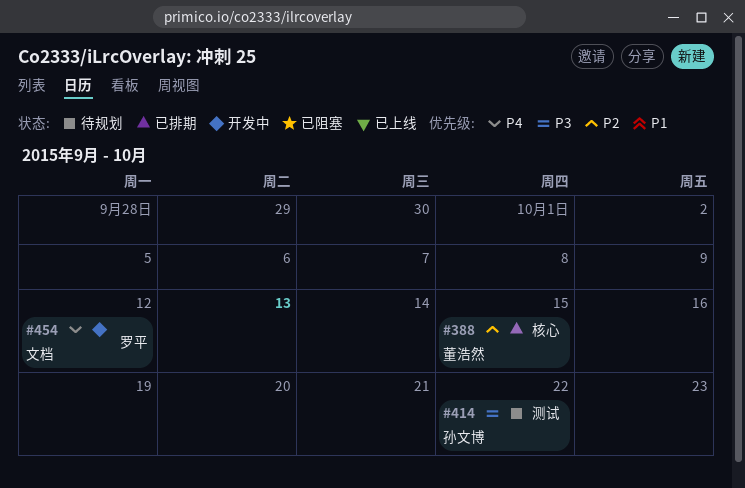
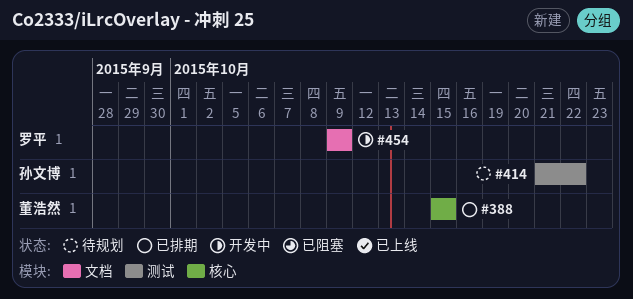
#454, due: Oct 12 -> Oct 9

